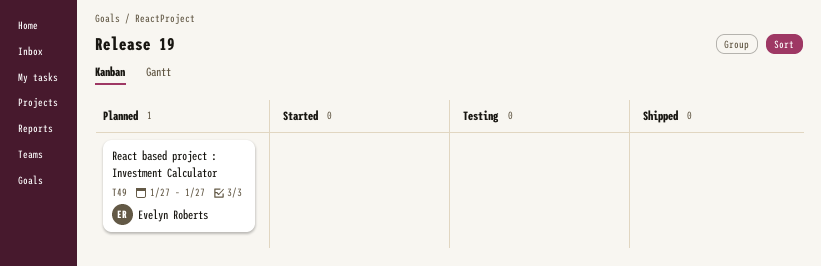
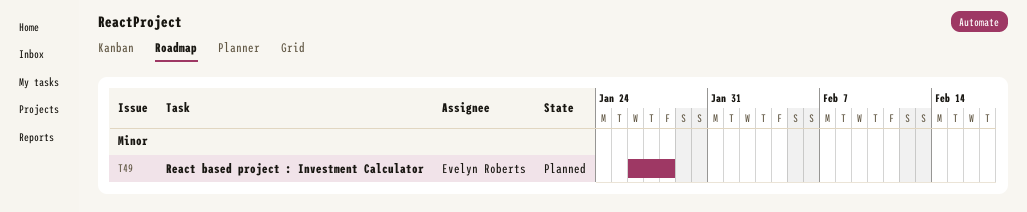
T49, start: Jan 27 -> Jan 26
T49, due: Jan 27 -> Jan 28

